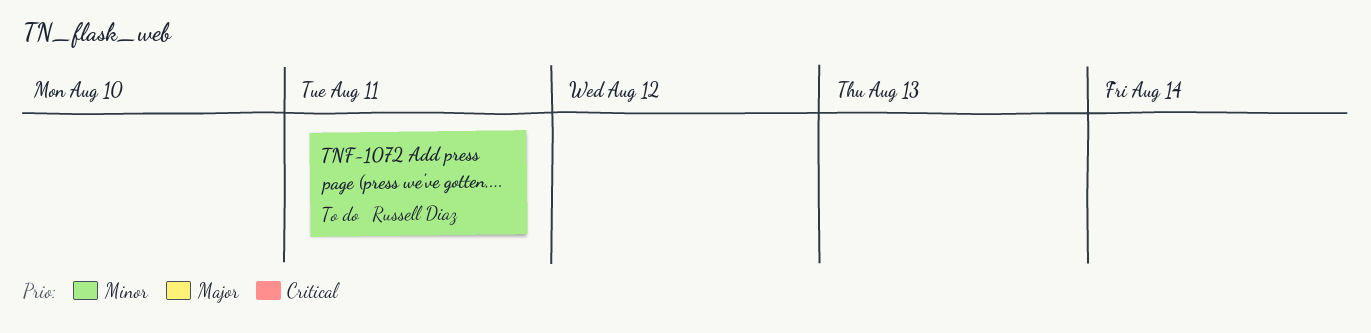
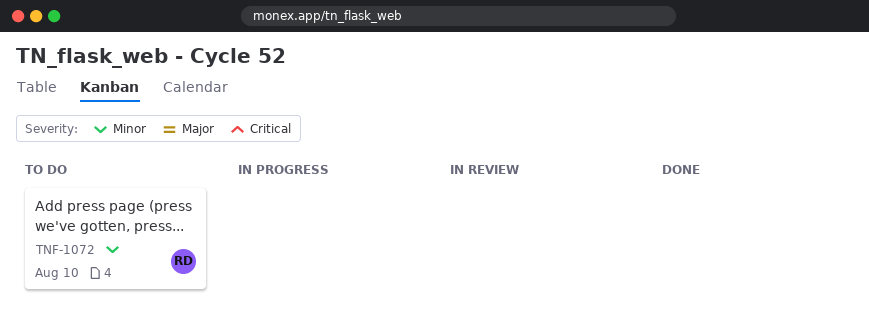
TNF-1072, due: Aug 11 -> Aug 10

